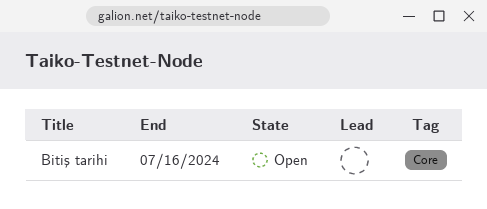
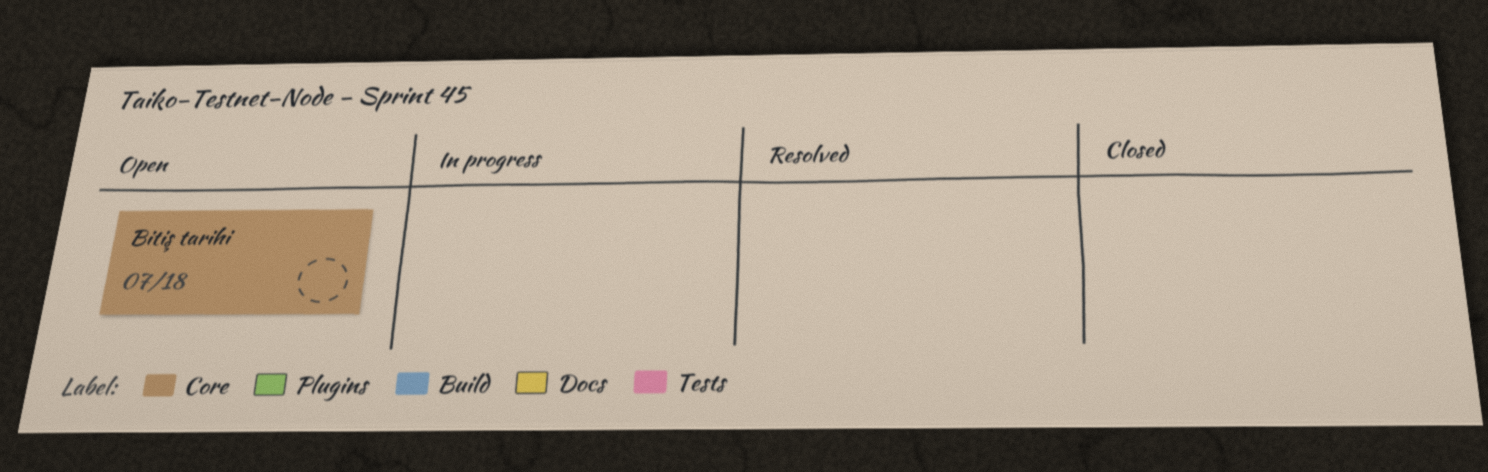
Bitiş tarihi, due: Jul 16 -> Jul 18

